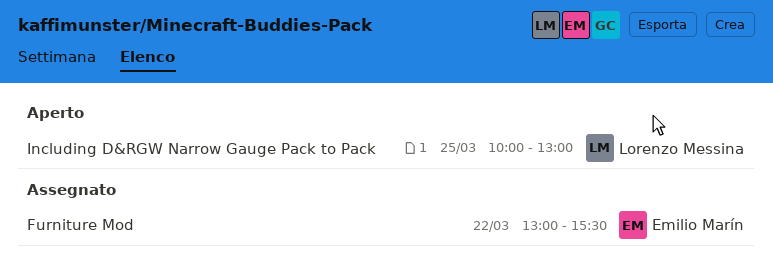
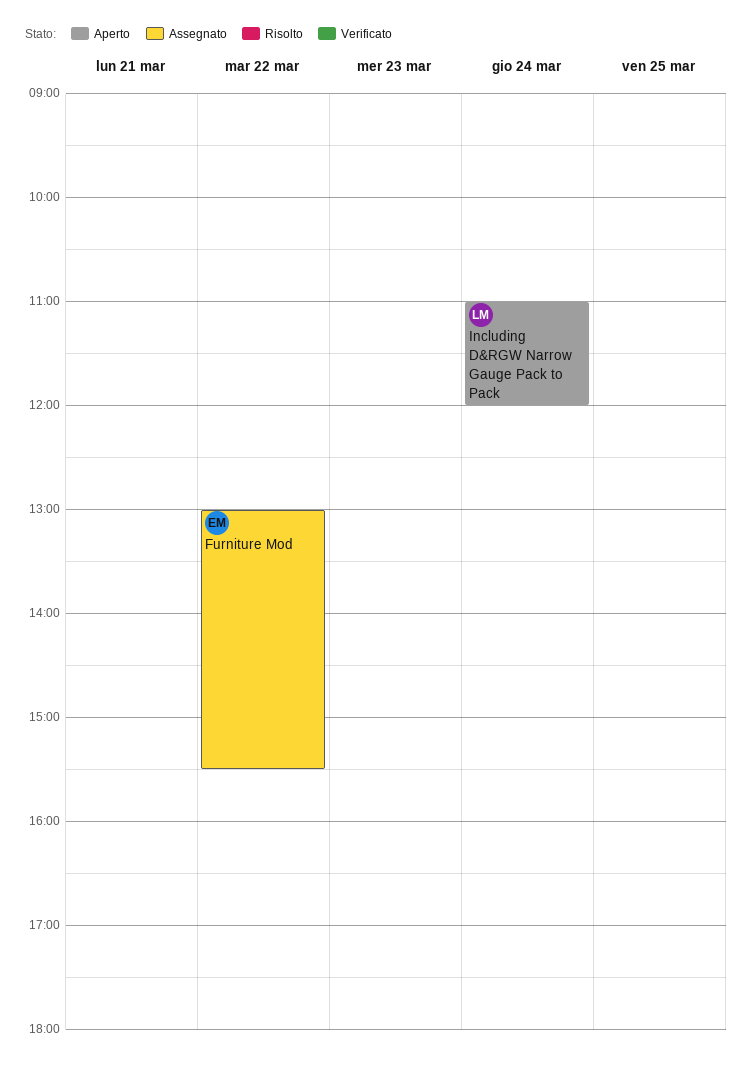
Including D&RGW Narrow Gauge Pack to Pack, day: Mar 25 -> Mar 24
Including D&RGW Narrow Gauge Pack to Pack, begins: 10:00 -> 11:00
Including D&RGW Narrow Gauge Pack to Pack, ends: 13:00 -> 12:00

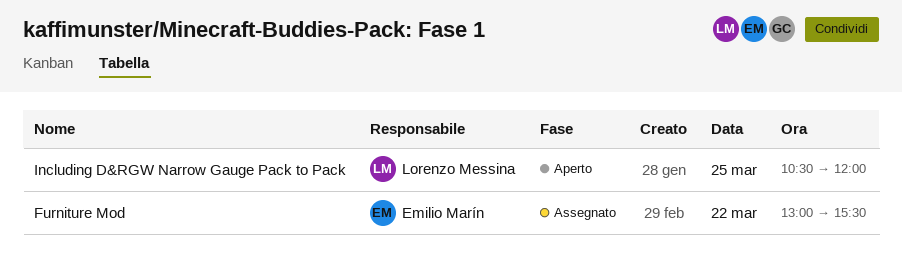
Including D&RGW Narrow Gauge Pack to Pack, day: Mar 24 -> Mar 25
Including D&RGW Narrow Gauge Pack to Pack, begins: 11:00 -> 10:30

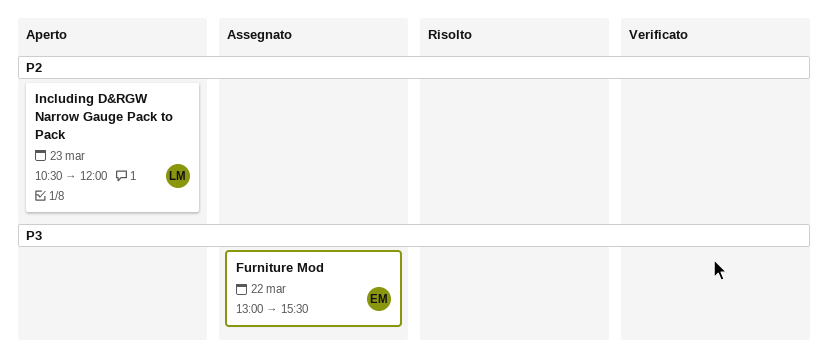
Including D&RGW Narrow Gauge Pack to Pack, day: Mar 25 -> Mar 23

